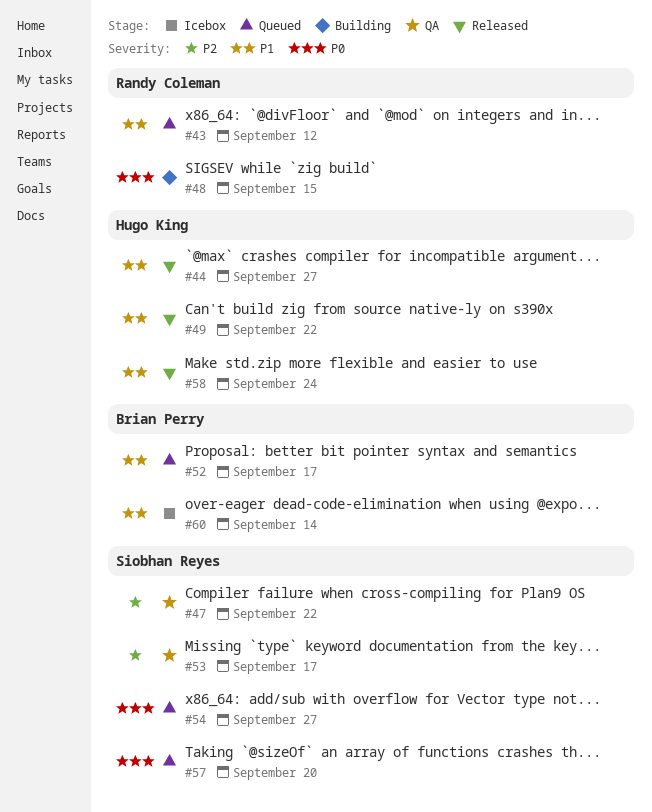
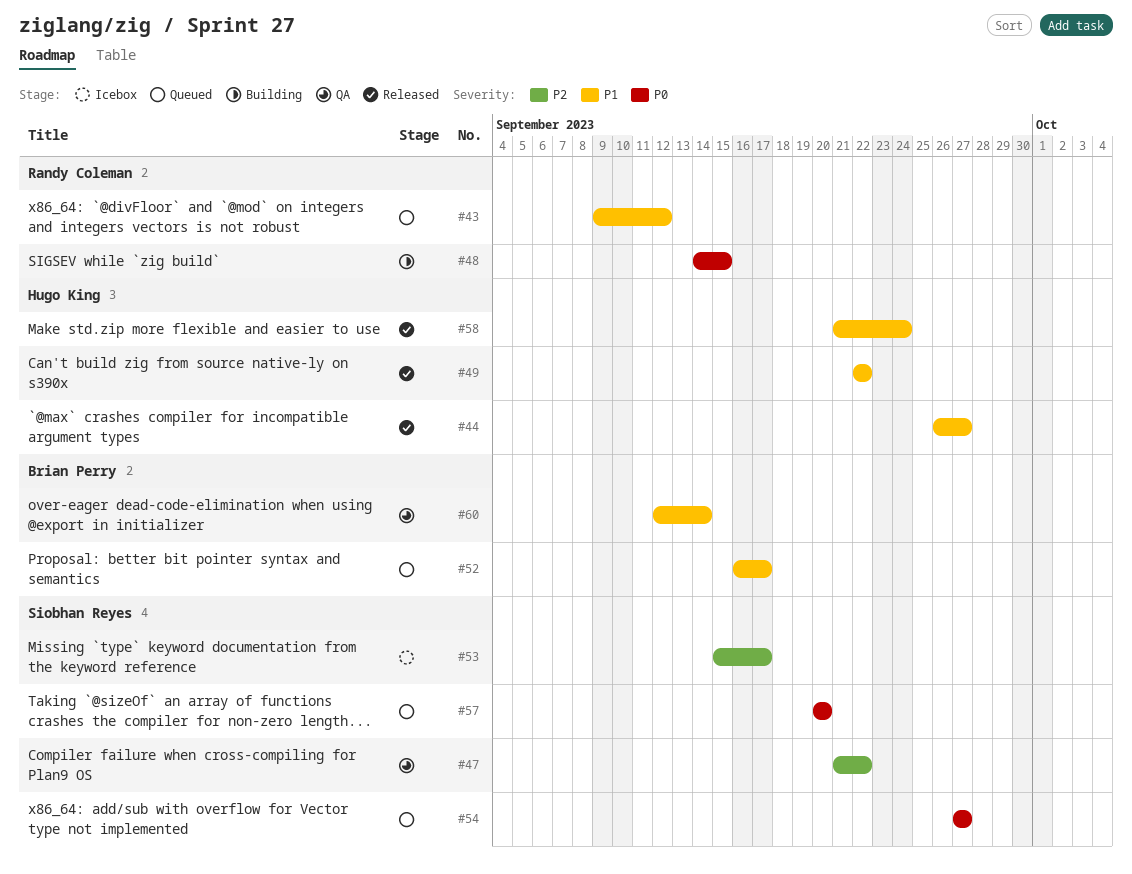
#53, status: QA -> Icebox
#60, status: Icebox -> QA

